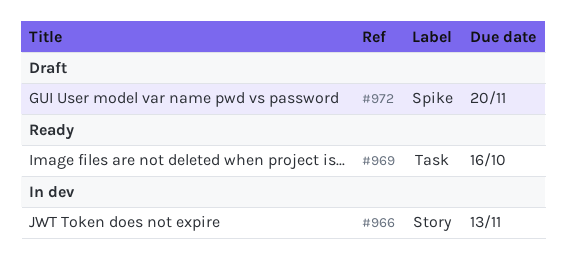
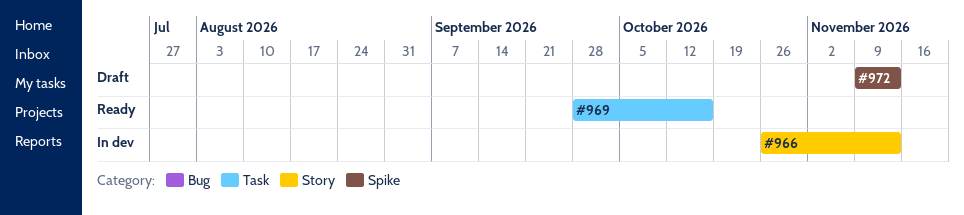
#972, due: Nov 20 -> Nov 13

